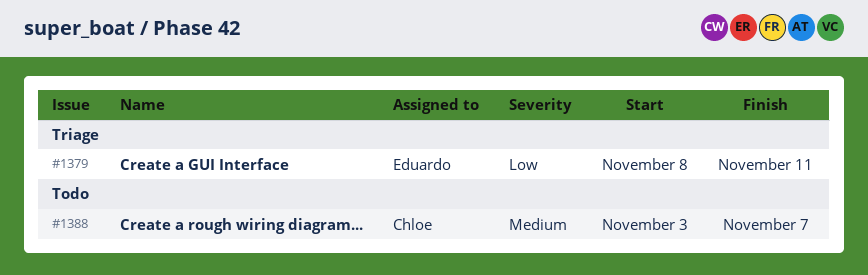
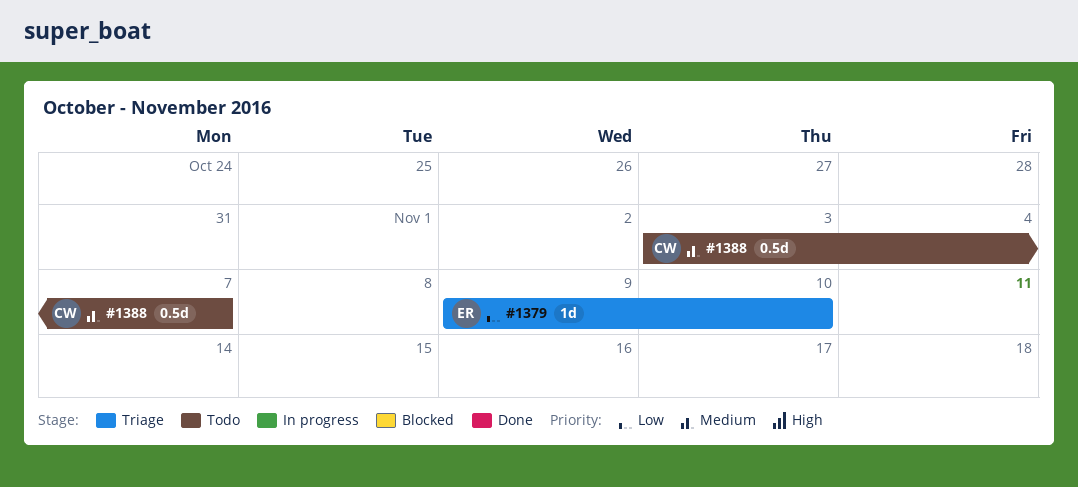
#1379, start: Nov 8 -> Nov 9
#1379, due: Nov 11 -> Nov 10

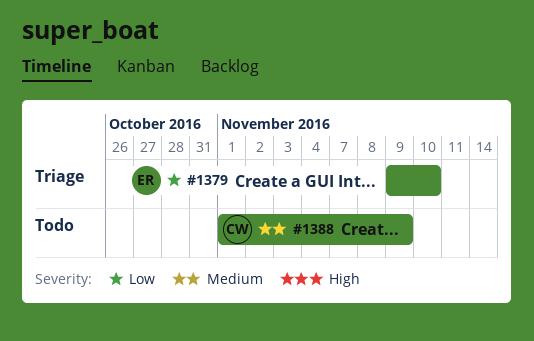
#1388, start: Nov 3 -> Nov 1
#1388, due: Nov 7 -> Nov 9

